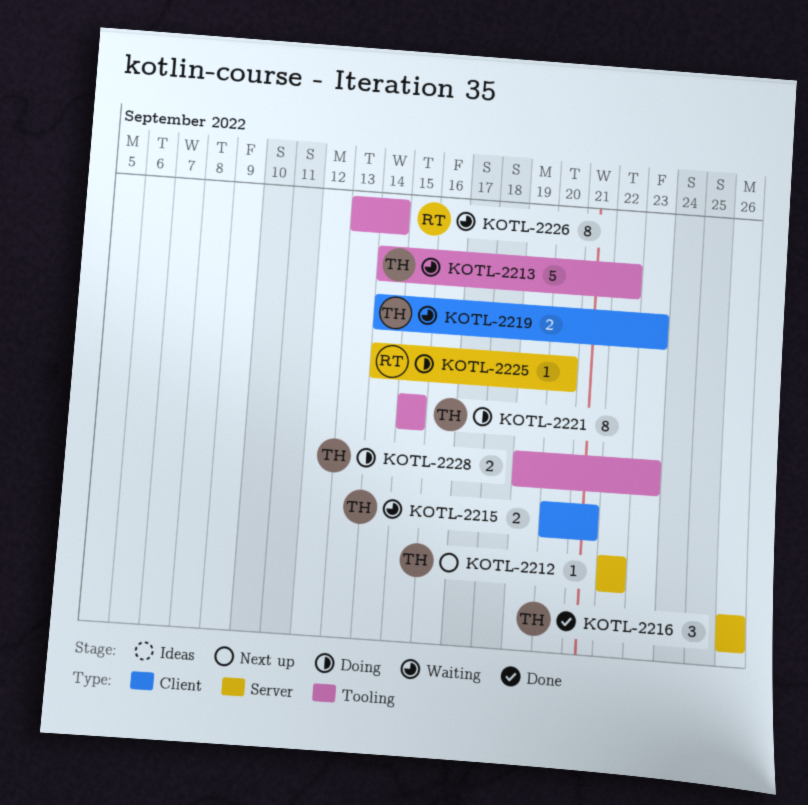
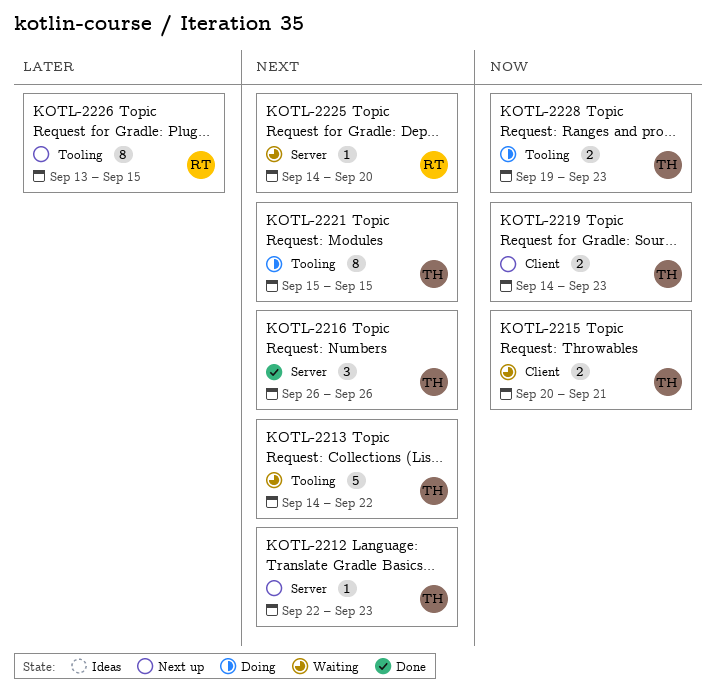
KOTL-2212, due: Sep 22 -> Sep 23
KOTL-2219, status: Waiting -> Next up
KOTL-2225, status: Doing -> Waiting
KOTL-2226, status: Waiting -> Next up
KOTL-2226, due: Sep 14 -> Sep 15

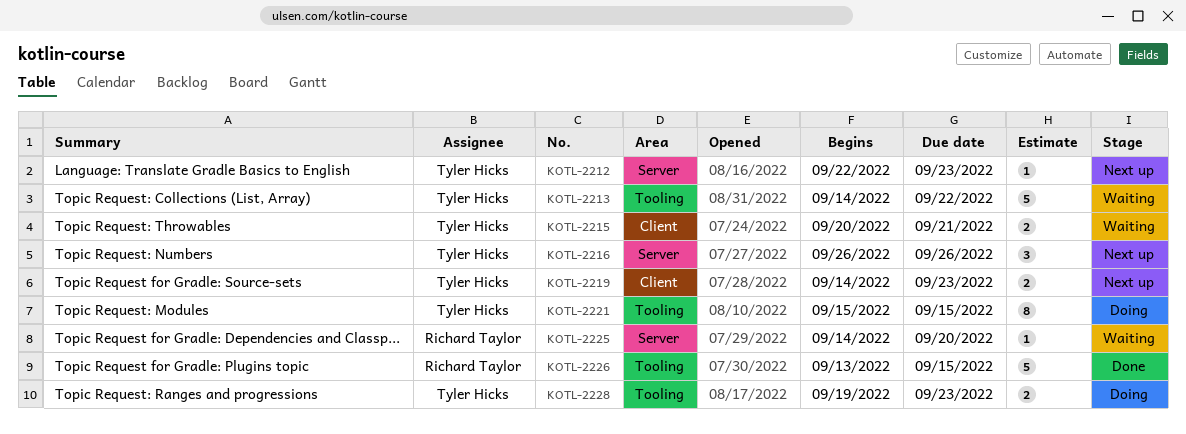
KOTL-2216, status: Done -> Next up
KOTL-2226, status: Next up -> Done
KOTL-2226, estimate: 8 -> 5

